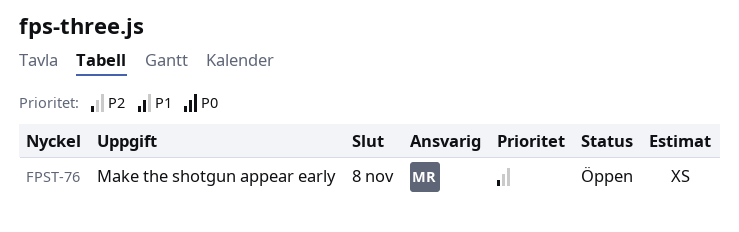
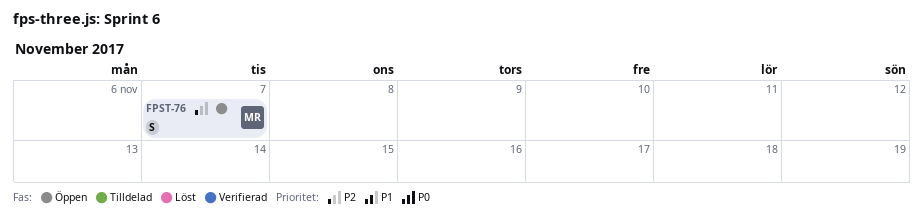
FPST-76, estimate: XS -> S
FPST-76, due: Nov 8 -> Nov 7

